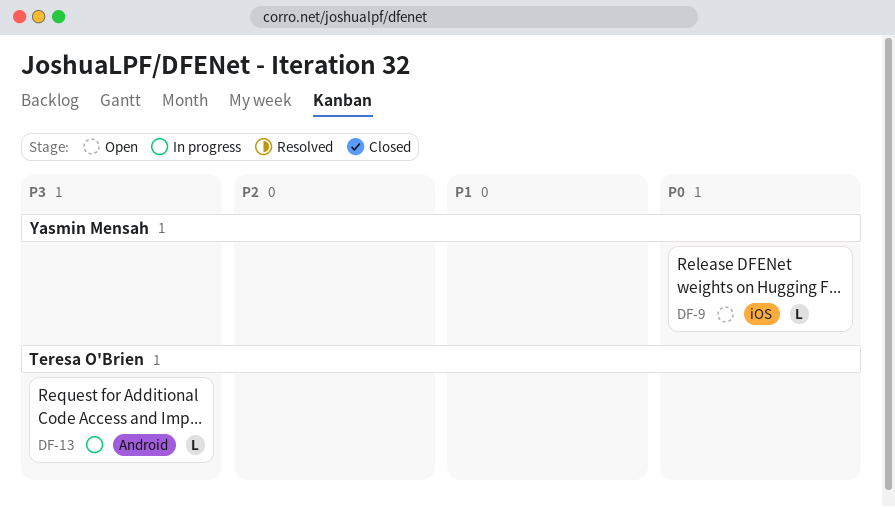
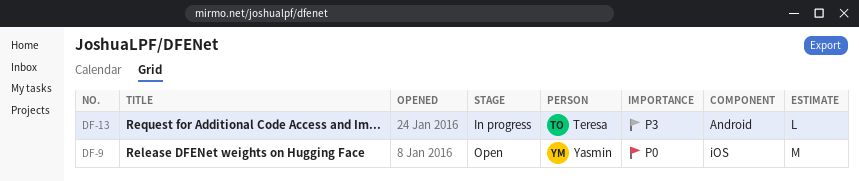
DF-9, estimate: L -> M

